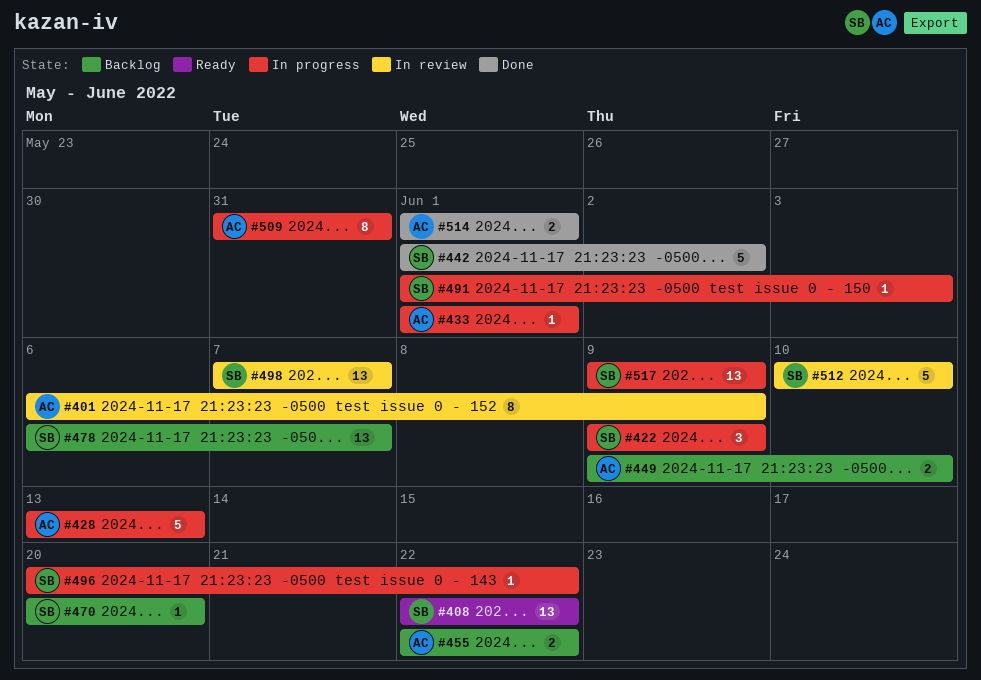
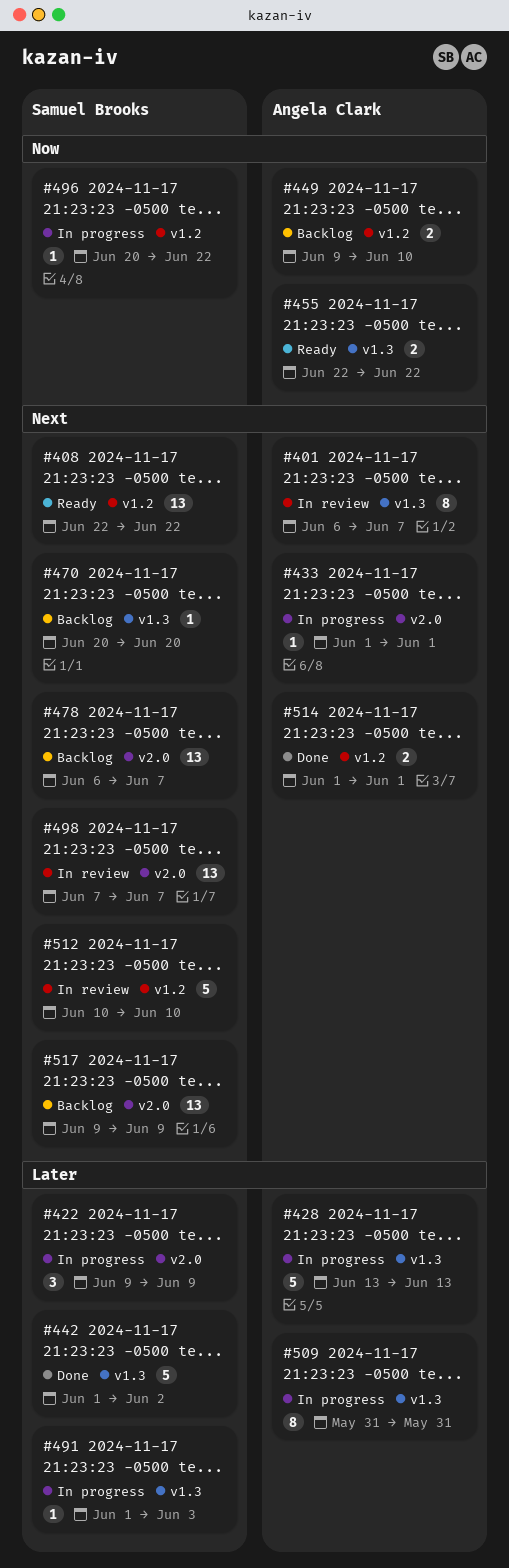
#401, due: Jun 9 -> Jun 7
#455, status: Backlog -> Ready
#517, status: In progress -> Backlog

